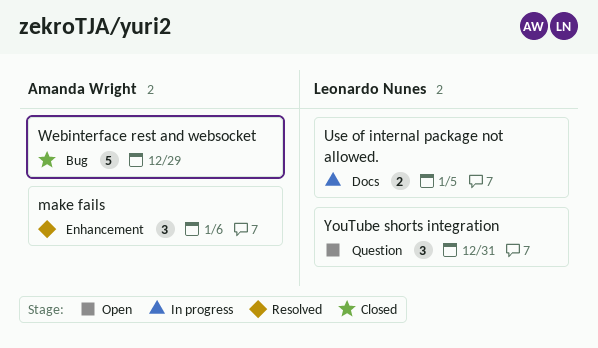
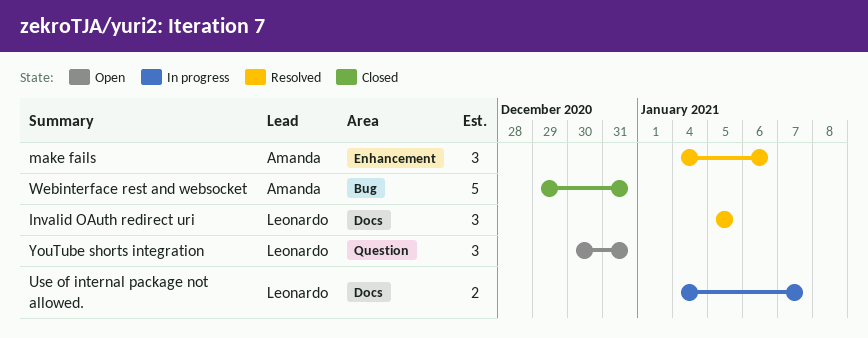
Invalid OAuth redirect uri: none -> present
Use of internal package not allowed., due: Jan 5 -> Jan 7
Webinterface rest and websocket, due: Dec 29 -> Dec 31

